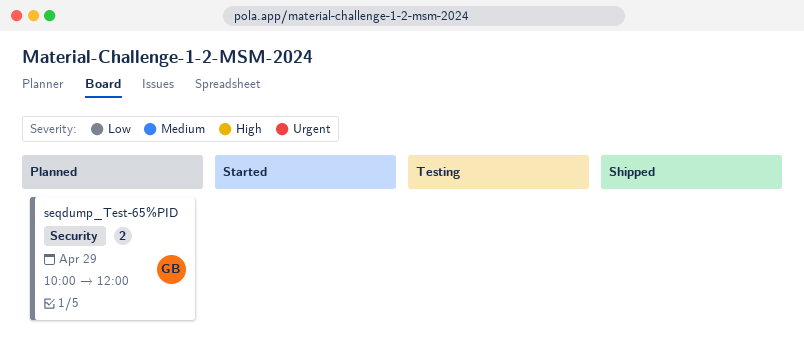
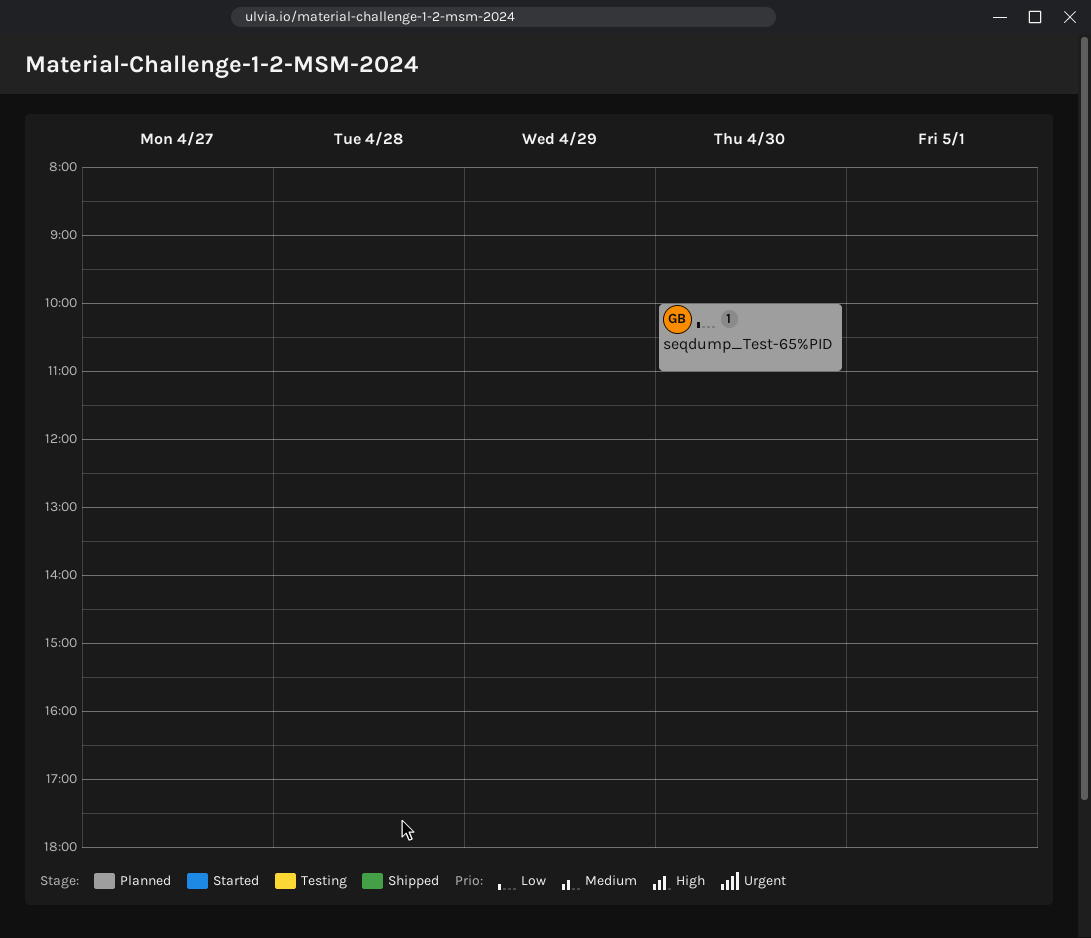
seqdump_Test-65%PID, estimate: 2 -> 1
seqdump_Test-65%PID, day: Apr 29 -> Apr 30
seqdump_Test-65%PID, ends: 12:00 -> 11:00

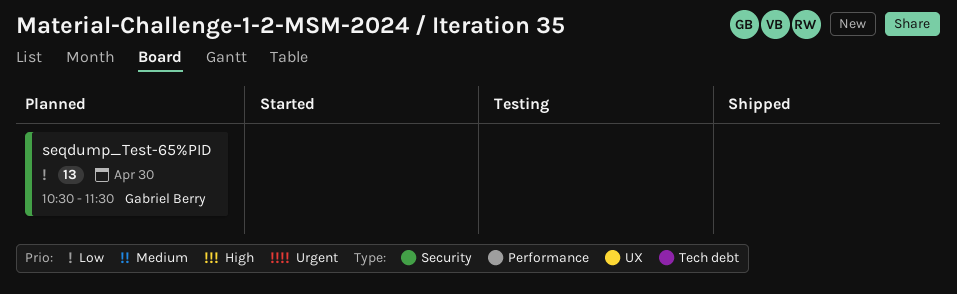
seqdump_Test-65%PID, estimate: 1 -> 13
seqdump_Test-65%PID, begins: 10:00 -> 10:30
seqdump_Test-65%PID, ends: 11:00 -> 11:30

